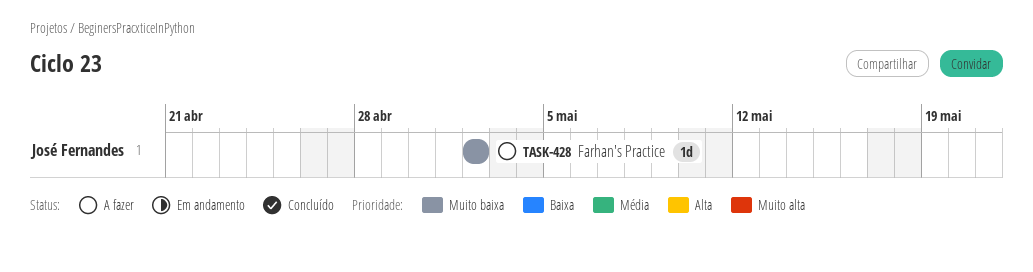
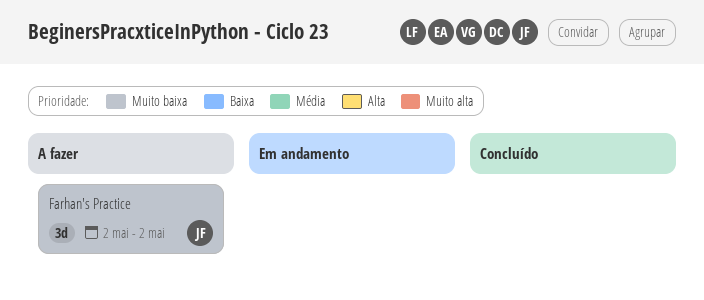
Farhan's Practice, estimate: 1d -> 3d

